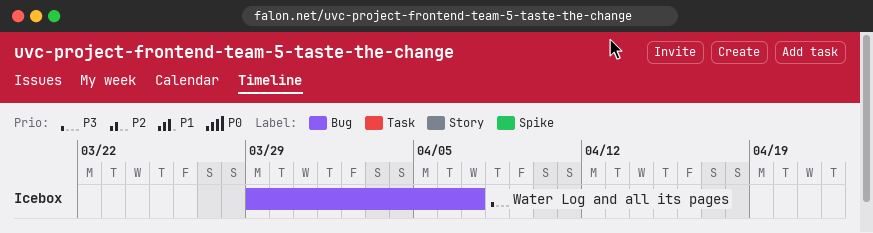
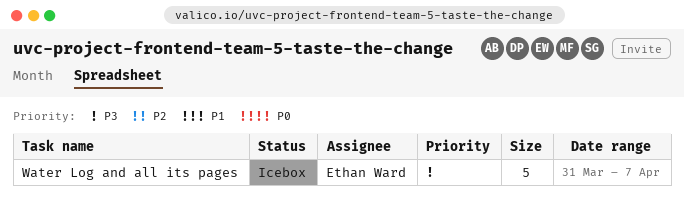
Water Log and all its pages, start: Mar 29 -> Mar 31

